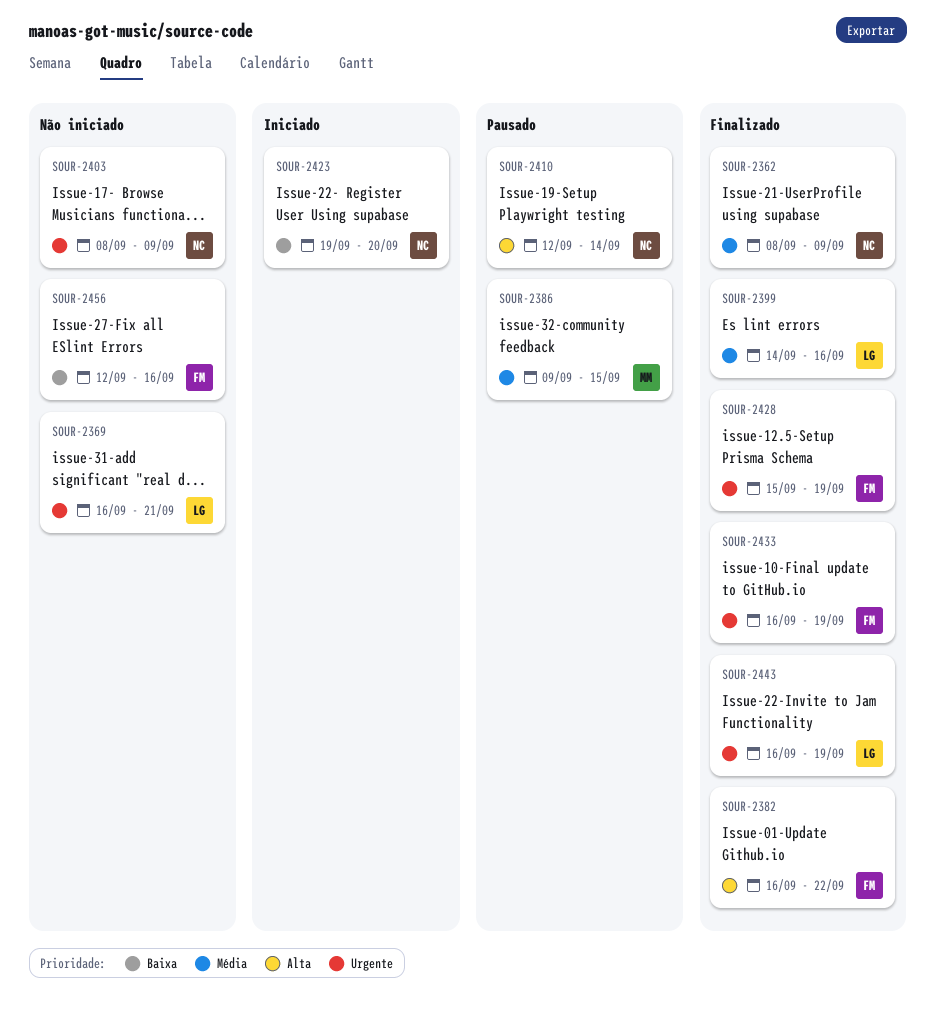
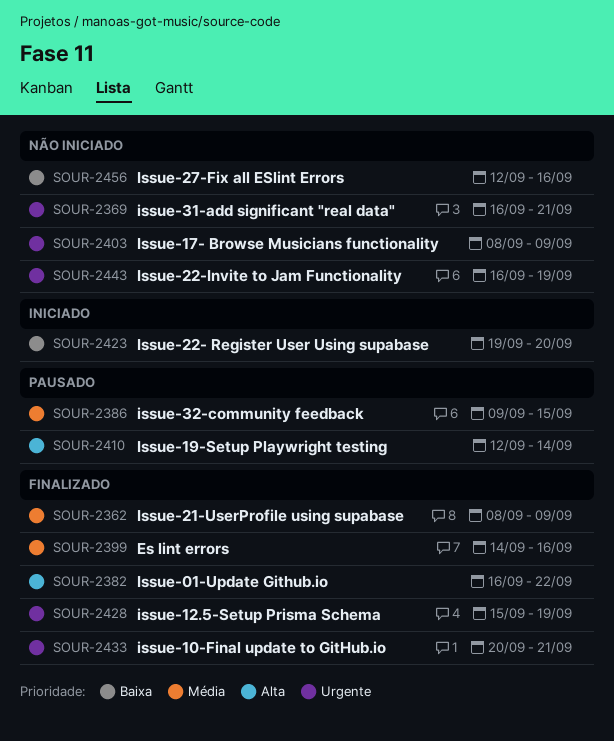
SOUR-2433, start: Sep 16 -> Sep 20
SOUR-2433, due: Sep 19 -> Sep 21
SOUR-2443, status: Finalizado -> Não iniciado

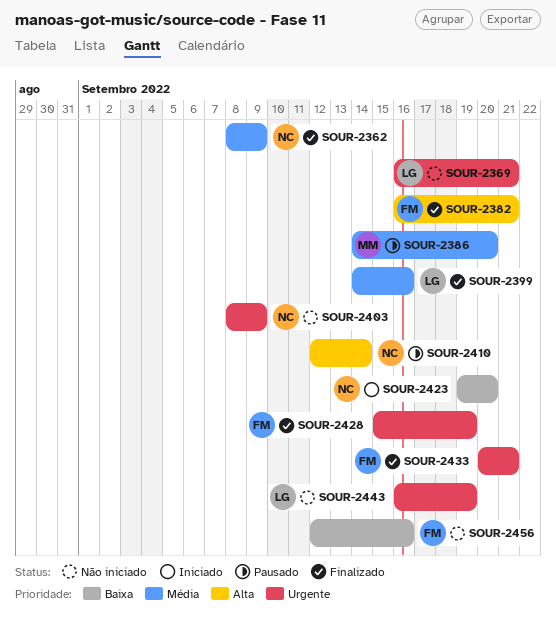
SOUR-2382, due: Sep 22 -> Sep 21
SOUR-2386, start: Sep 9 -> Sep 14
SOUR-2386, due: Sep 15 -> Sep 20

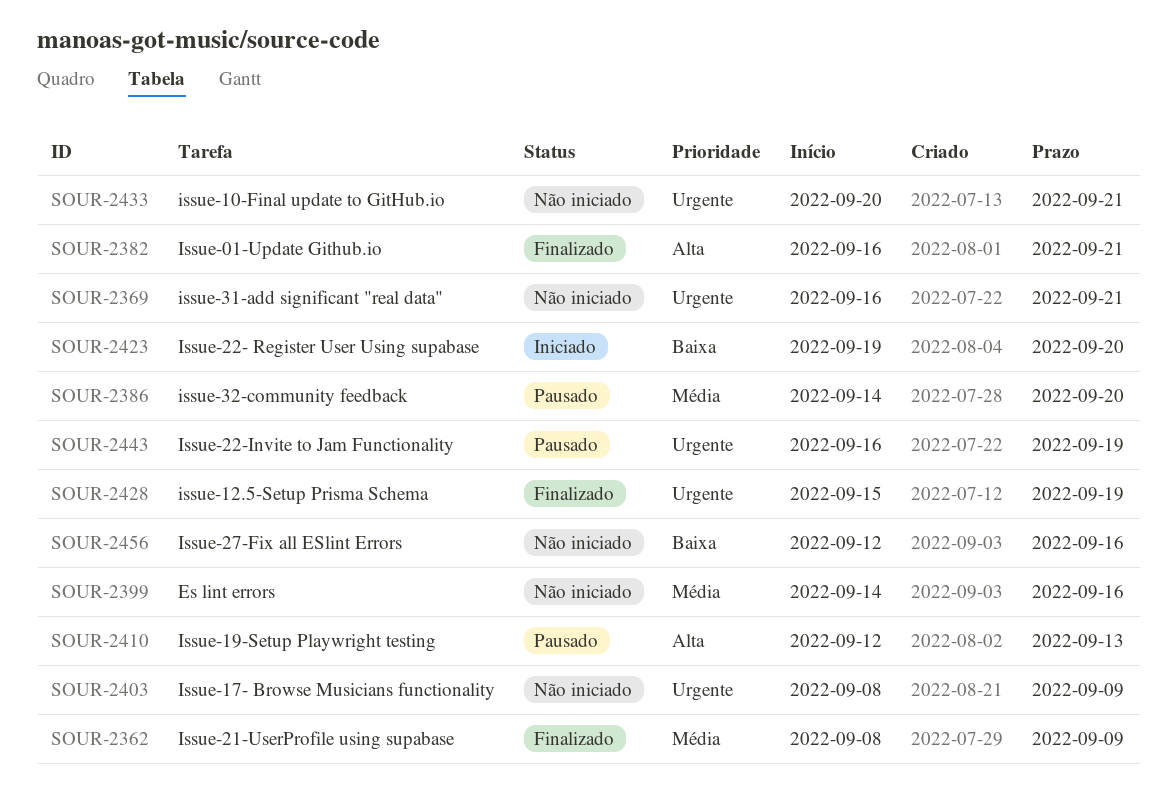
SOUR-2399, status: Finalizado -> Não iniciado
SOUR-2410, due: Sep 14 -> Sep 13
SOUR-2433, status: Finalizado -> Não iniciado
SOUR-2443, status: Não iniciado -> Pausado

